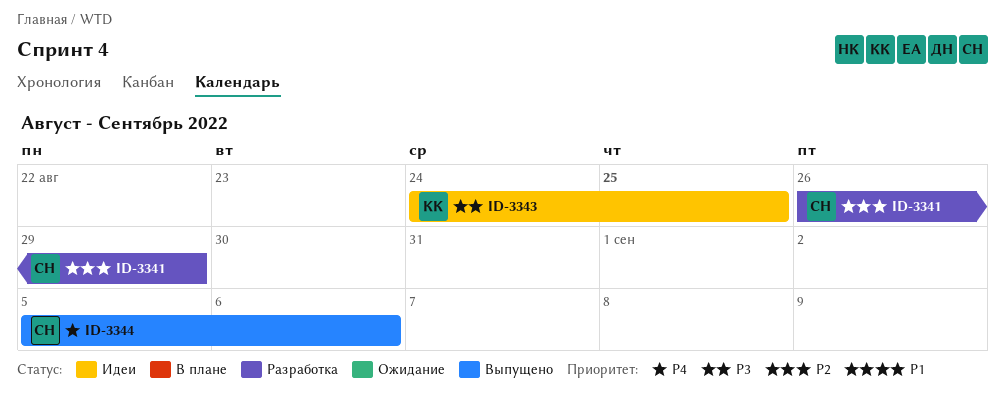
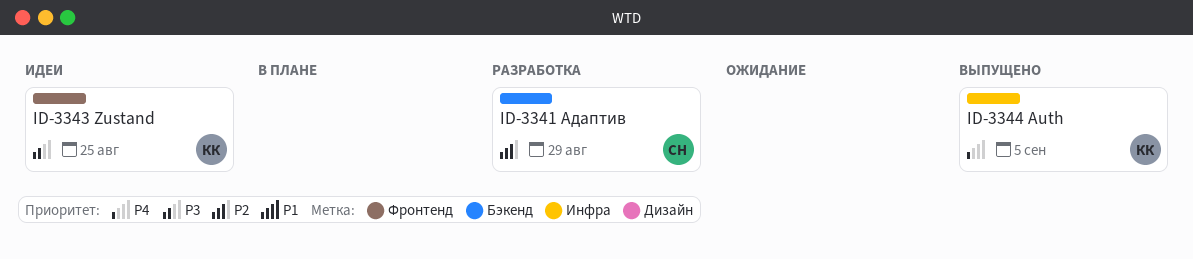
ID-3344, owner: СН -> КК
ID-3344, due: Sep 6 -> Sep 5

